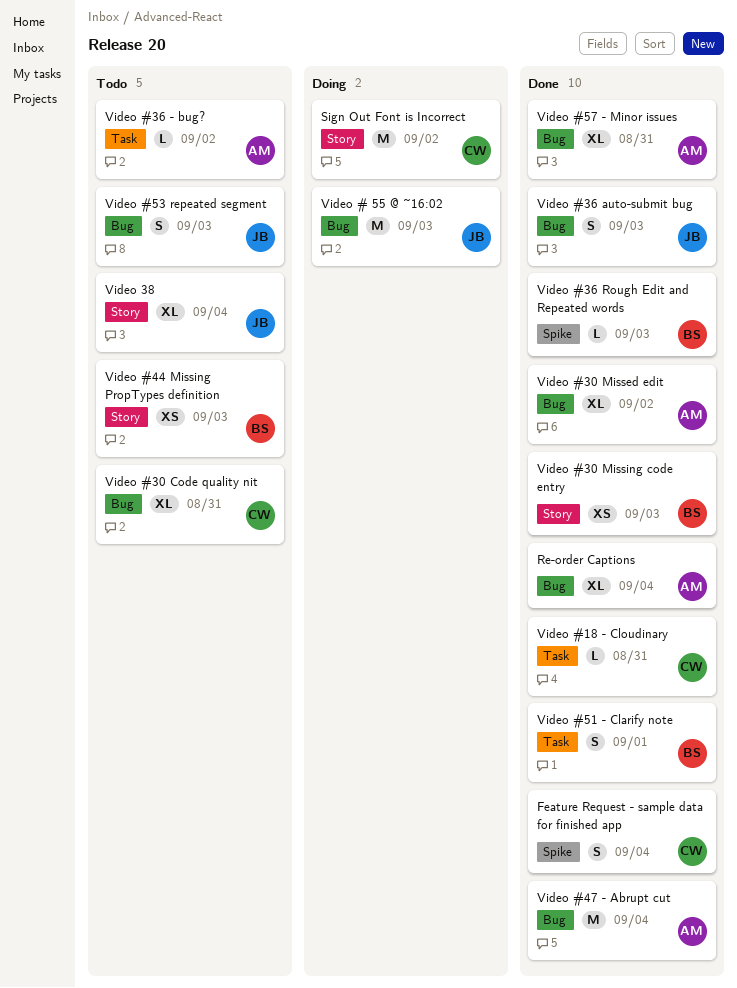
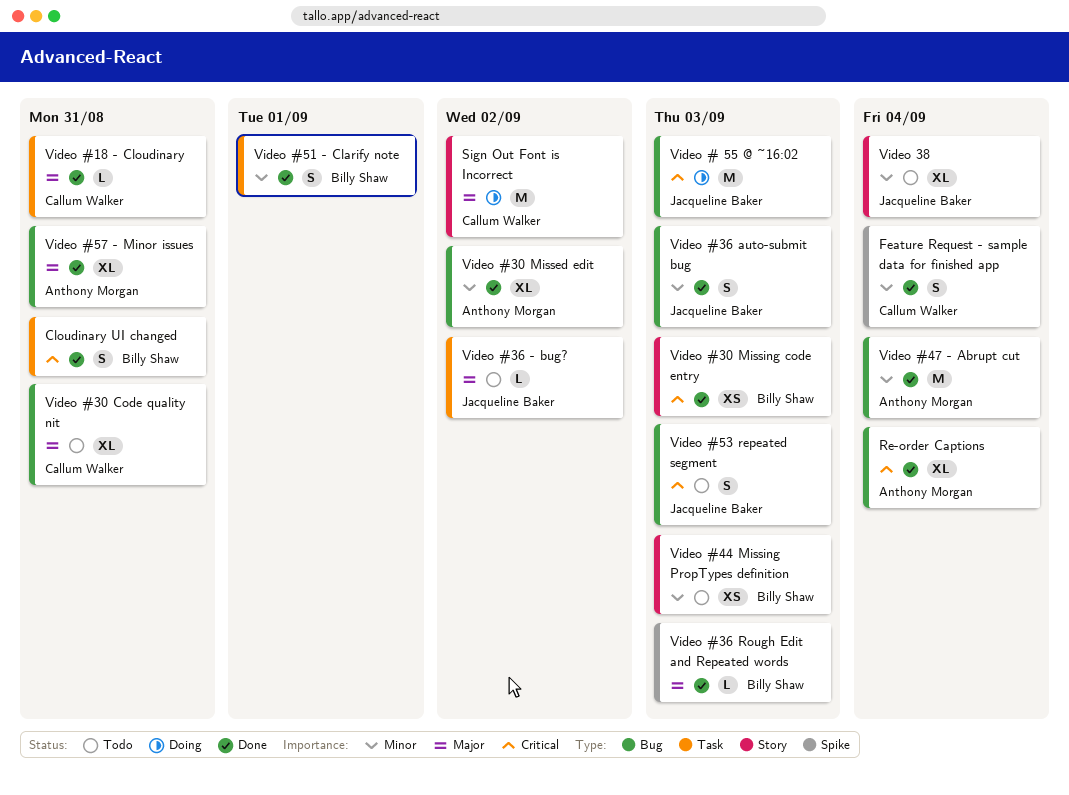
Cloudinary UI changed: none -> present
Video #36 - bug?, owner: Anthony Morgan -> Jacqueline Baker

